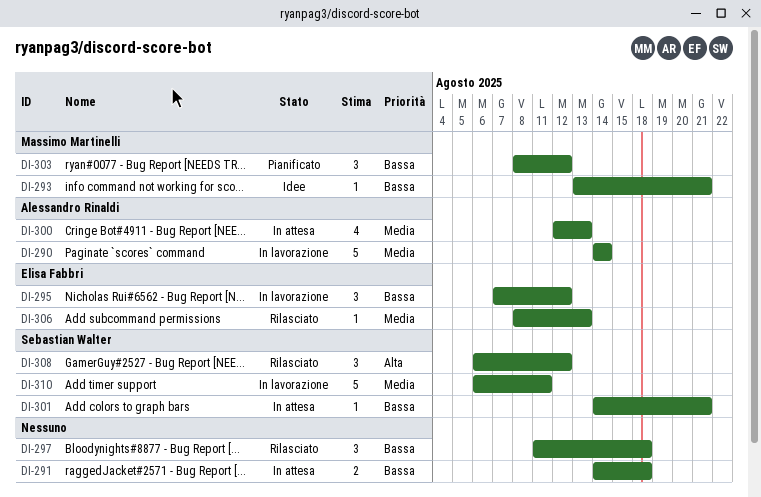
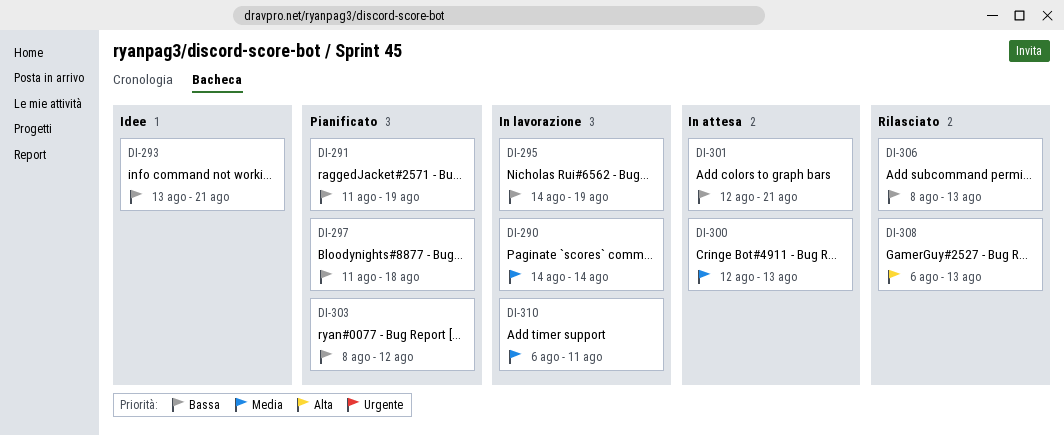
DI-291, status: In attesa -> Pianificato
DI-291, start: Aug 14 -> Aug 11
DI-291, due: Aug 18 -> Aug 19
DI-295, start: Aug 7 -> Aug 14
DI-295, due: Aug 12 -> Aug 19
DI-297, status: Rilasciato -> Pianificato
DI-301, start: Aug 14 -> Aug 12
DI-306, priority: Media -> Bassa
DI-308, due: Aug 12 -> Aug 13

